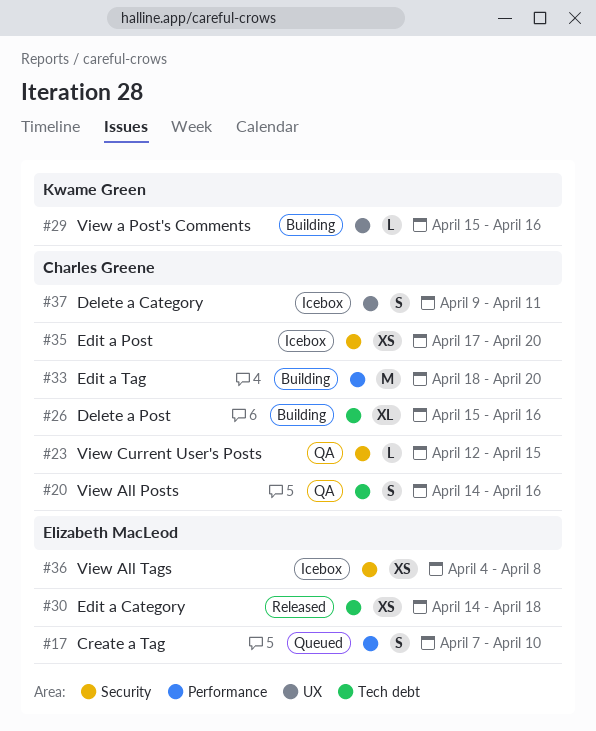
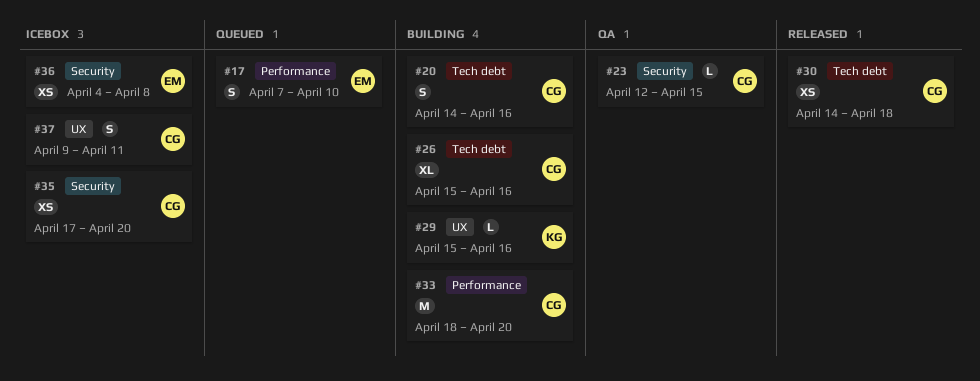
#20, status: QA -> Building
#30, owner: Elizabeth MacLeod -> Charles Greene

